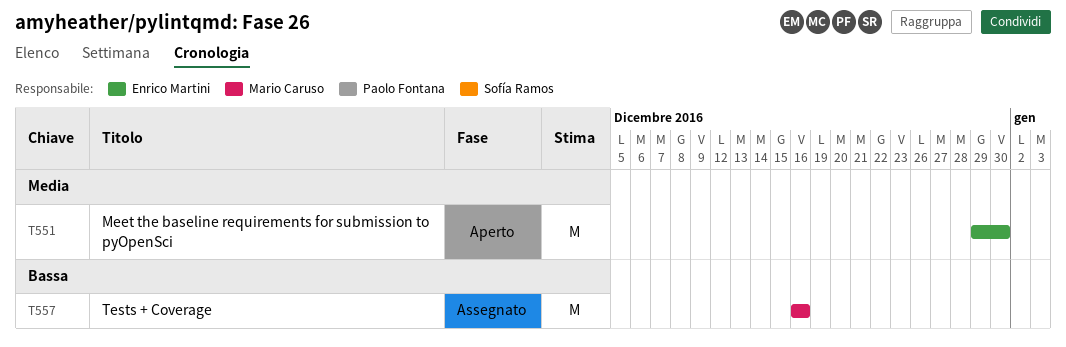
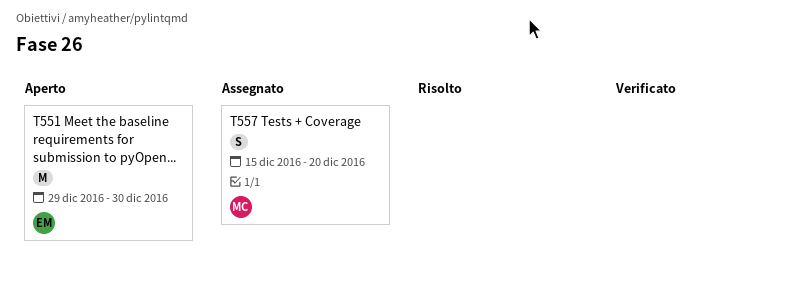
T557, estimate: M -> S
T557, start: Dec 16 -> Dec 15
T557, due: Dec 16 -> Dec 20

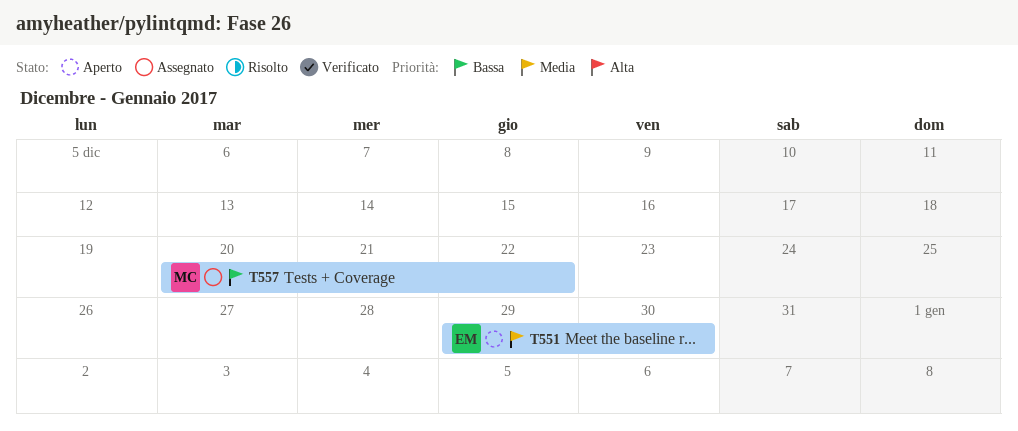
T557, start: Dec 15 -> Dec 20
T557, due: Dec 20 -> Dec 22

